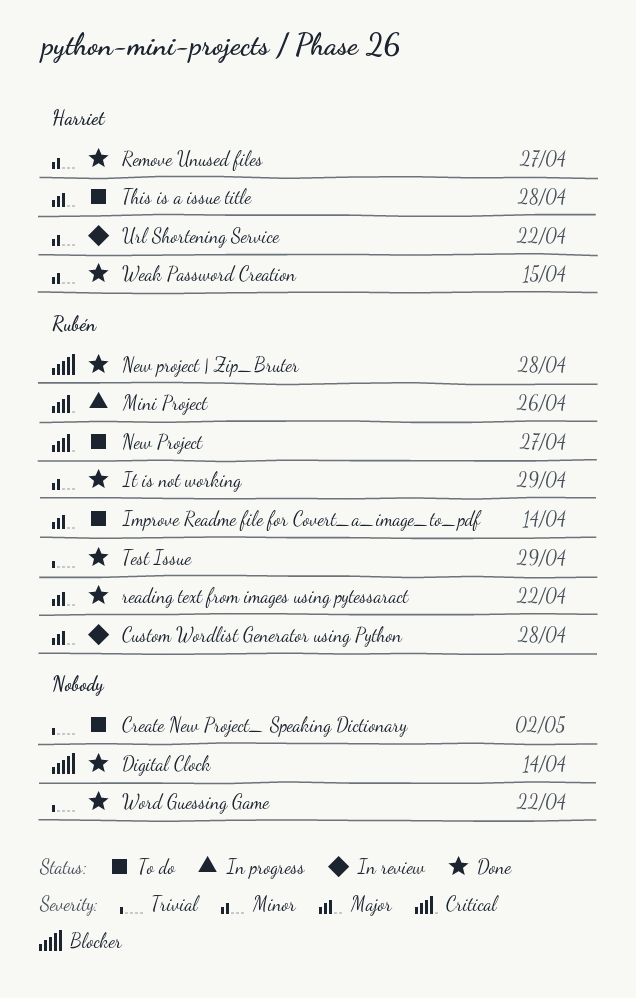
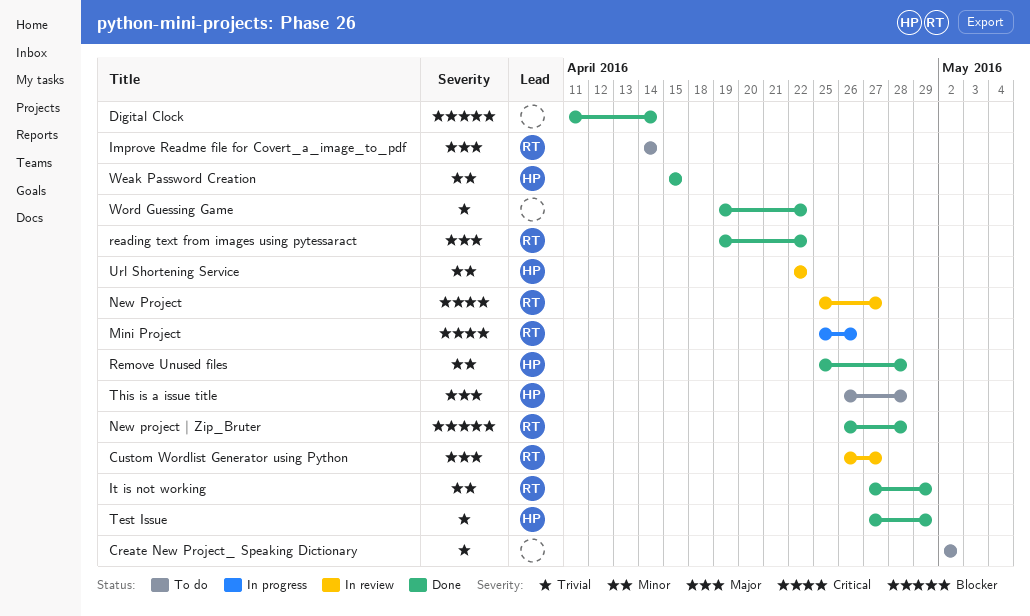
Custom Wordlist Generator using Python, due: Apr 28 -> Apr 27
New Project, status: To do -> In review
Remove Unused files, due: Apr 27 -> Apr 28
Test Issue, owner: Rubén -> Harriet

